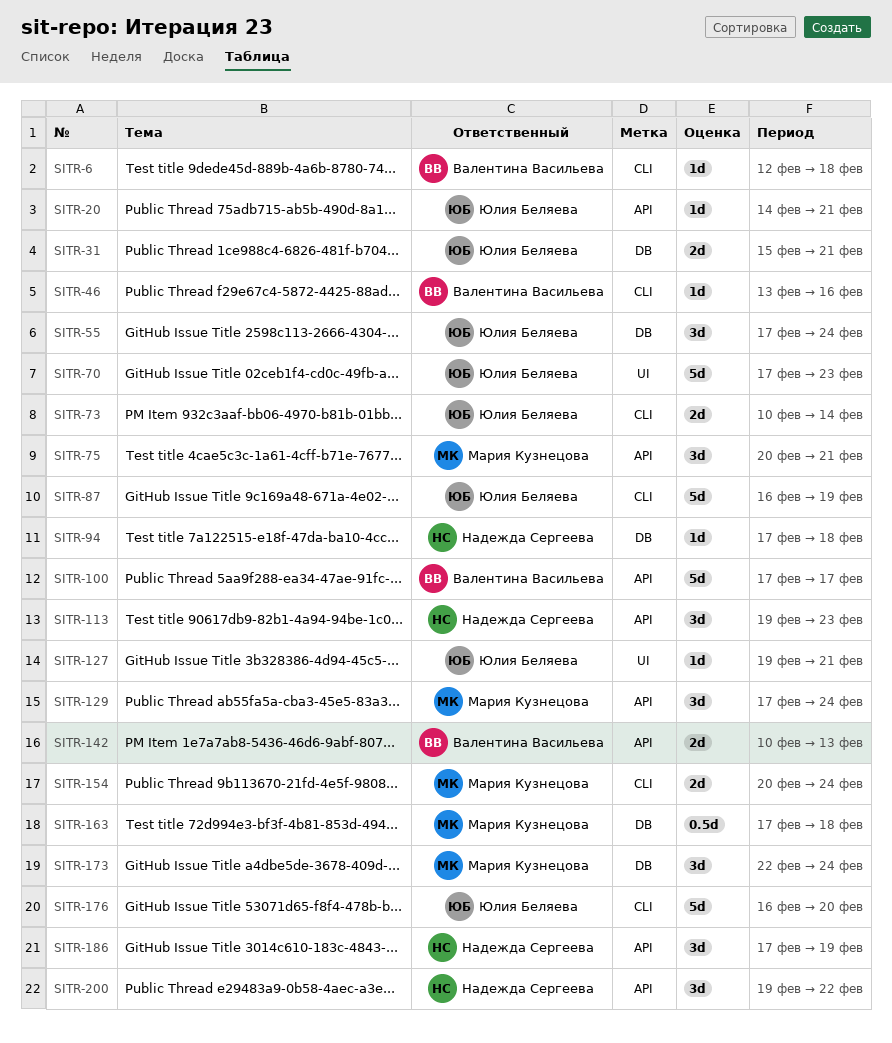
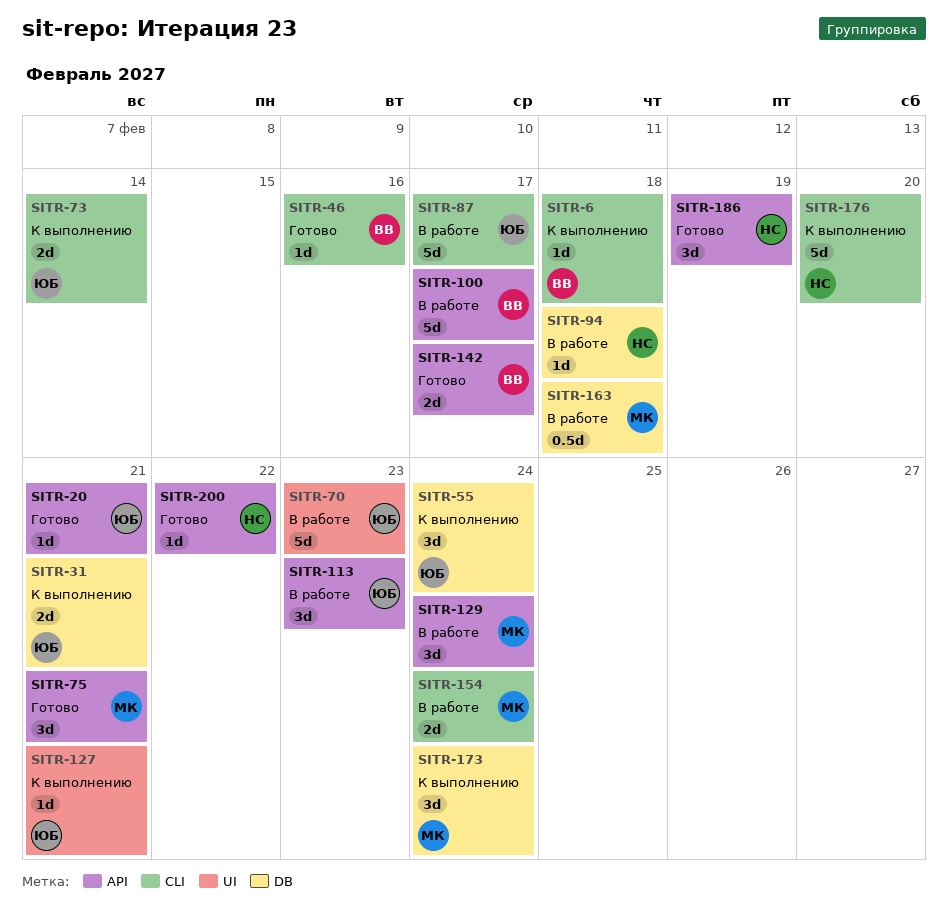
SITR-87, due: Feb 19 -> Feb 17
SITR-113, owner: Надежда Сергеева -> Юлия Беляева
SITR-142, due: Feb 13 -> Feb 17
SITR-176, owner: Юлия Беляева -> Надежда Сергеева
SITR-200, estimate: 3d -> 1d

